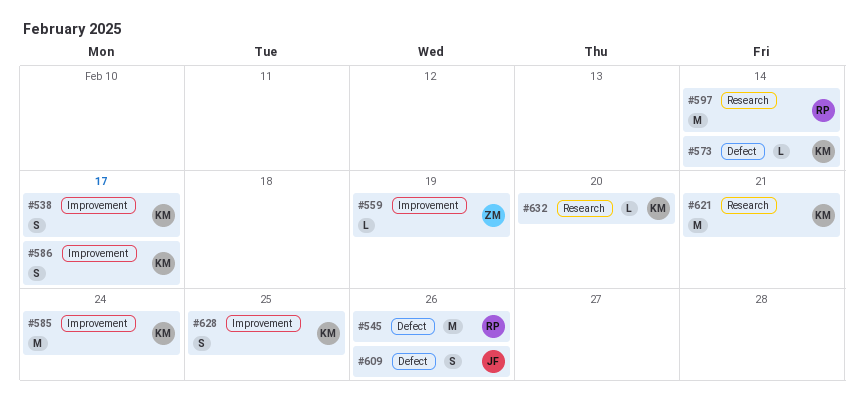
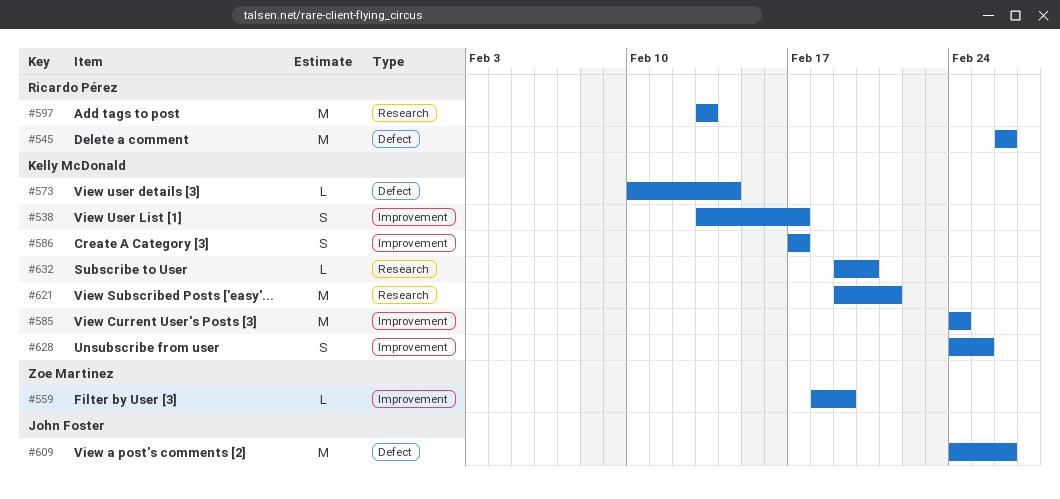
#597, due: Feb 14 -> Feb 13
#609, estimate: S -> M

